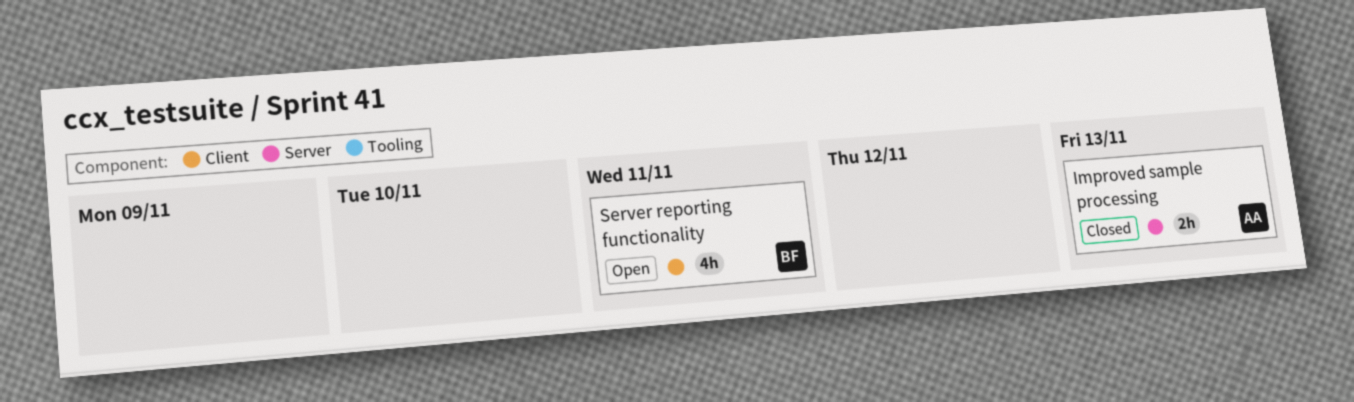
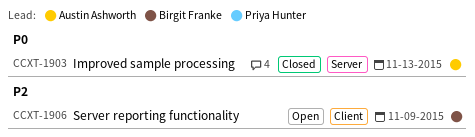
Server reporting functionality, due: Nov 11 -> Nov 9

